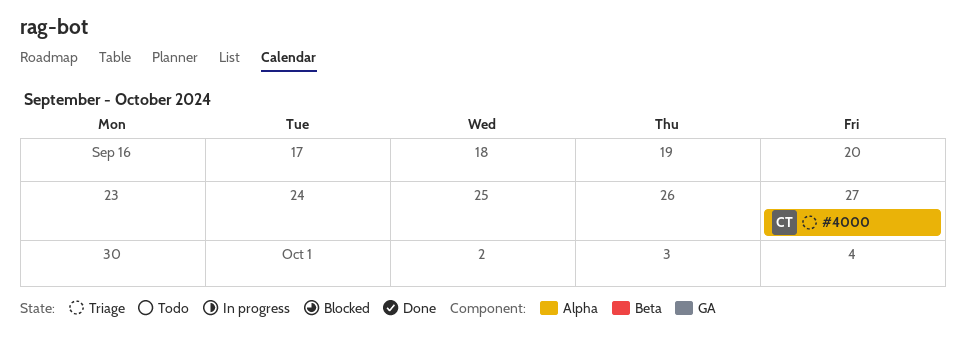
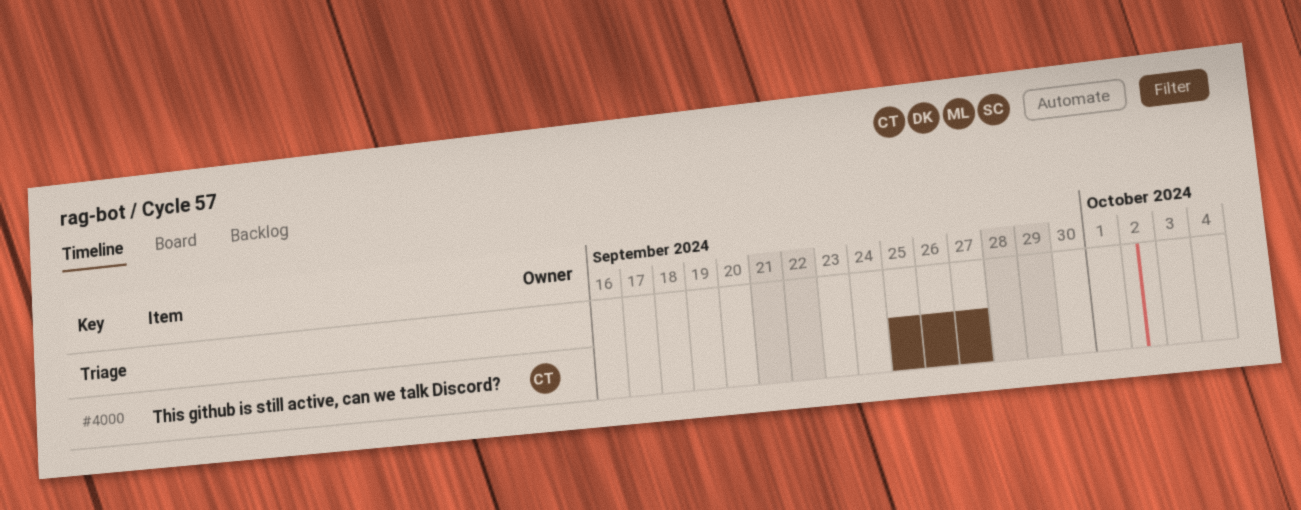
#4000, start: Sep 27 -> Sep 25

